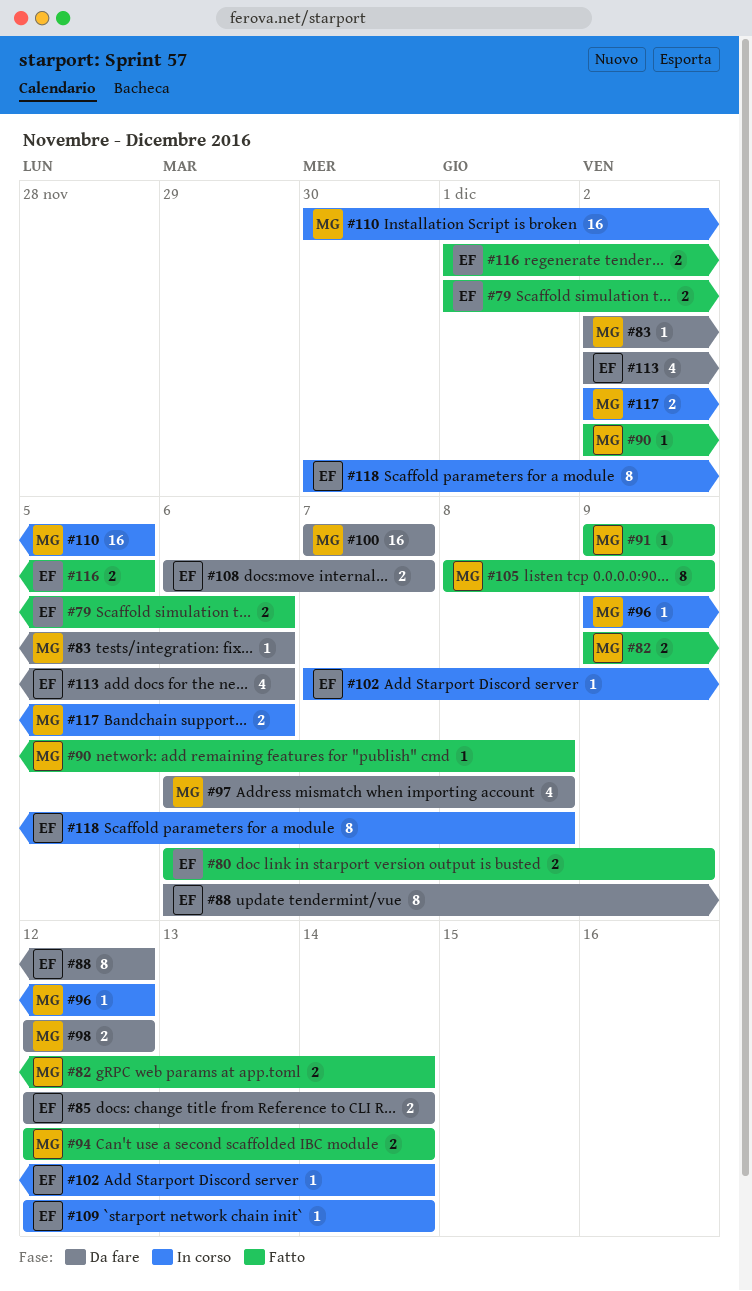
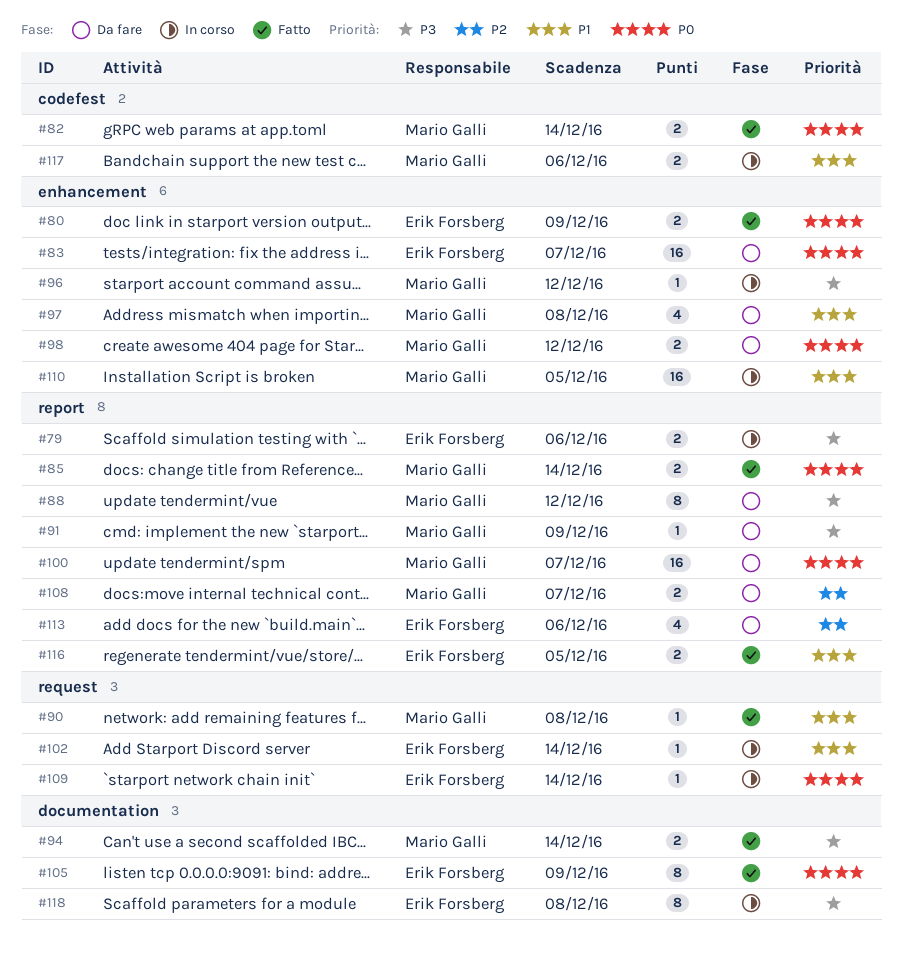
#79, status: Fatto -> In corso
#83, owner: Mario Galli -> Erik Forsberg
#83, estimate: 1 -> 16
#83, due: Dec 6 -> Dec 7
#85, status: Da fare -> Fatto
#85, owner: Erik Forsberg -> Mario Galli
#88, owner: Erik Forsberg -> Mario Galli
#91, status: Fatto -> Da fare
#105, owner: Mario Galli -> Erik Forsberg
#108, owner: Erik Forsberg -> Mario Galli

